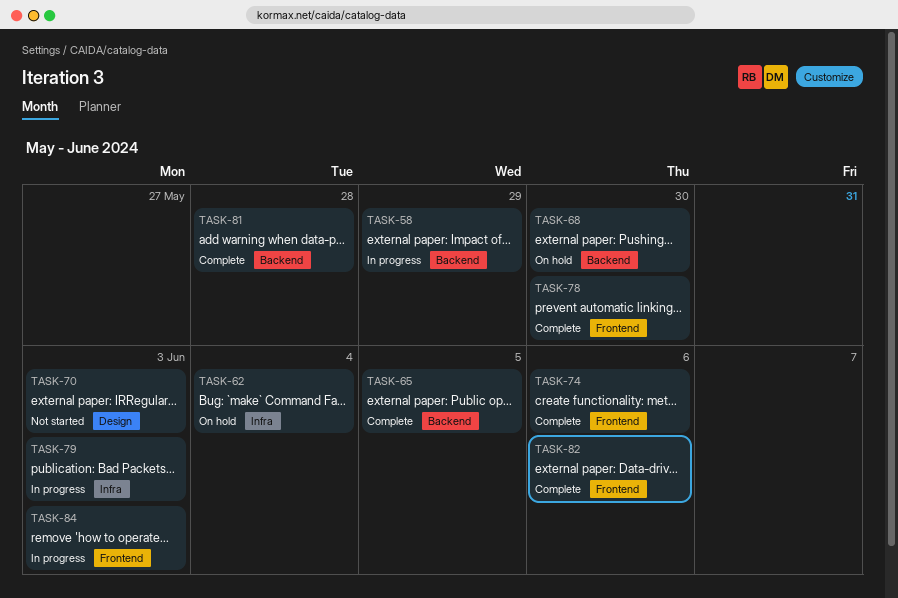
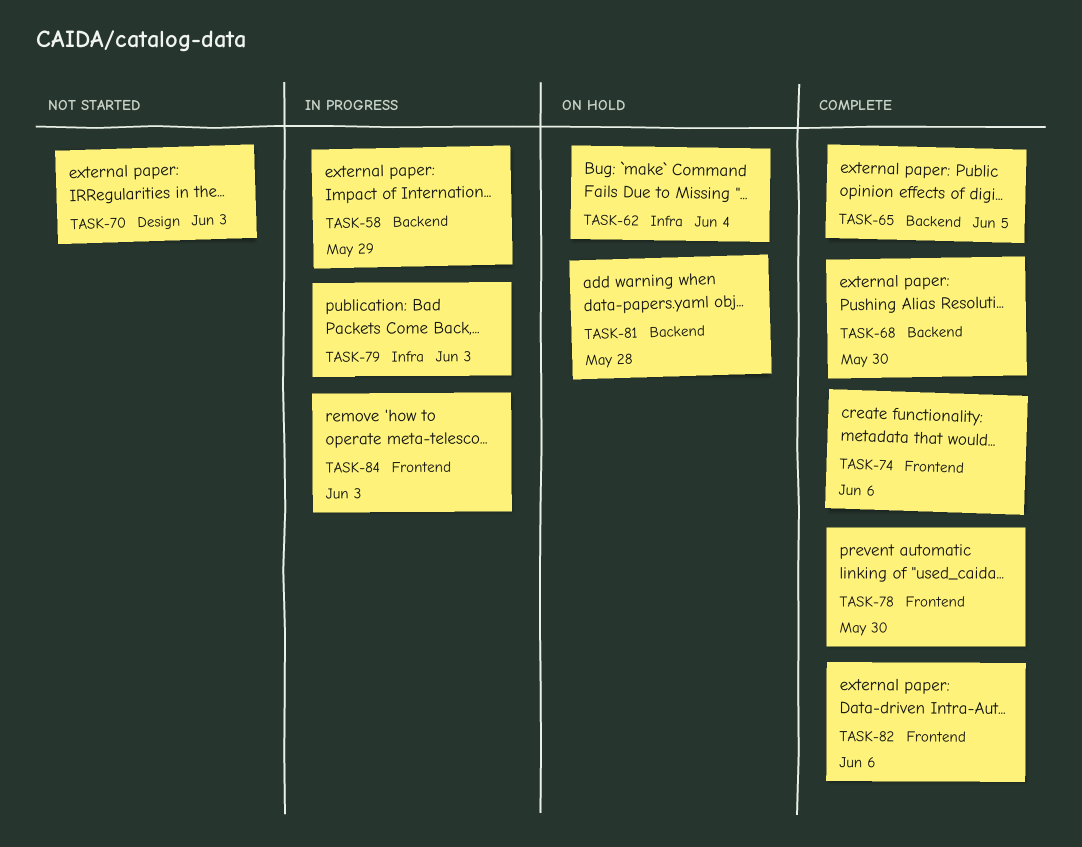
TASK-68, status: On hold -> Complete
TASK-81, status: Complete -> On hold

